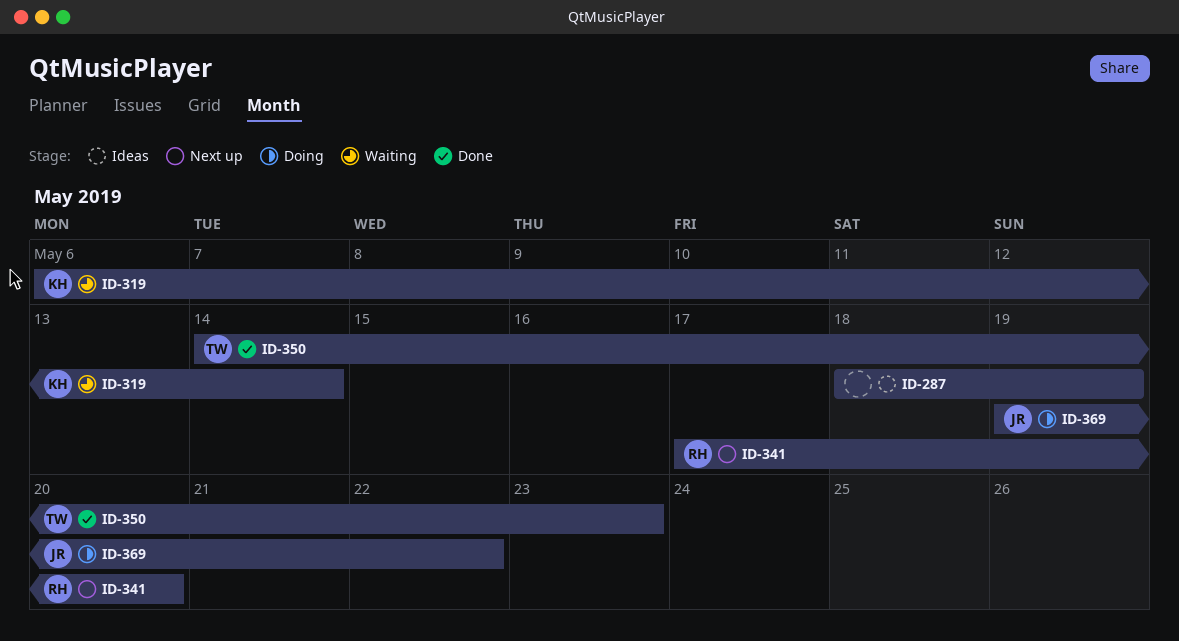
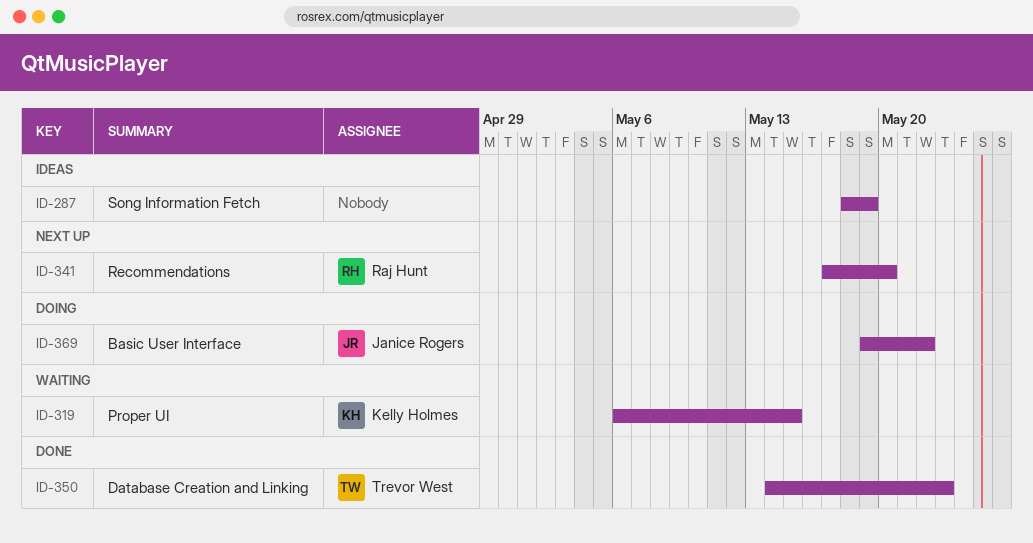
ID-319, due: May 14 -> May 15

